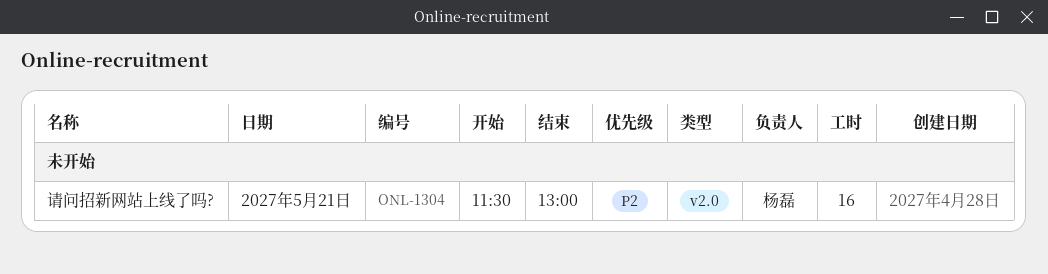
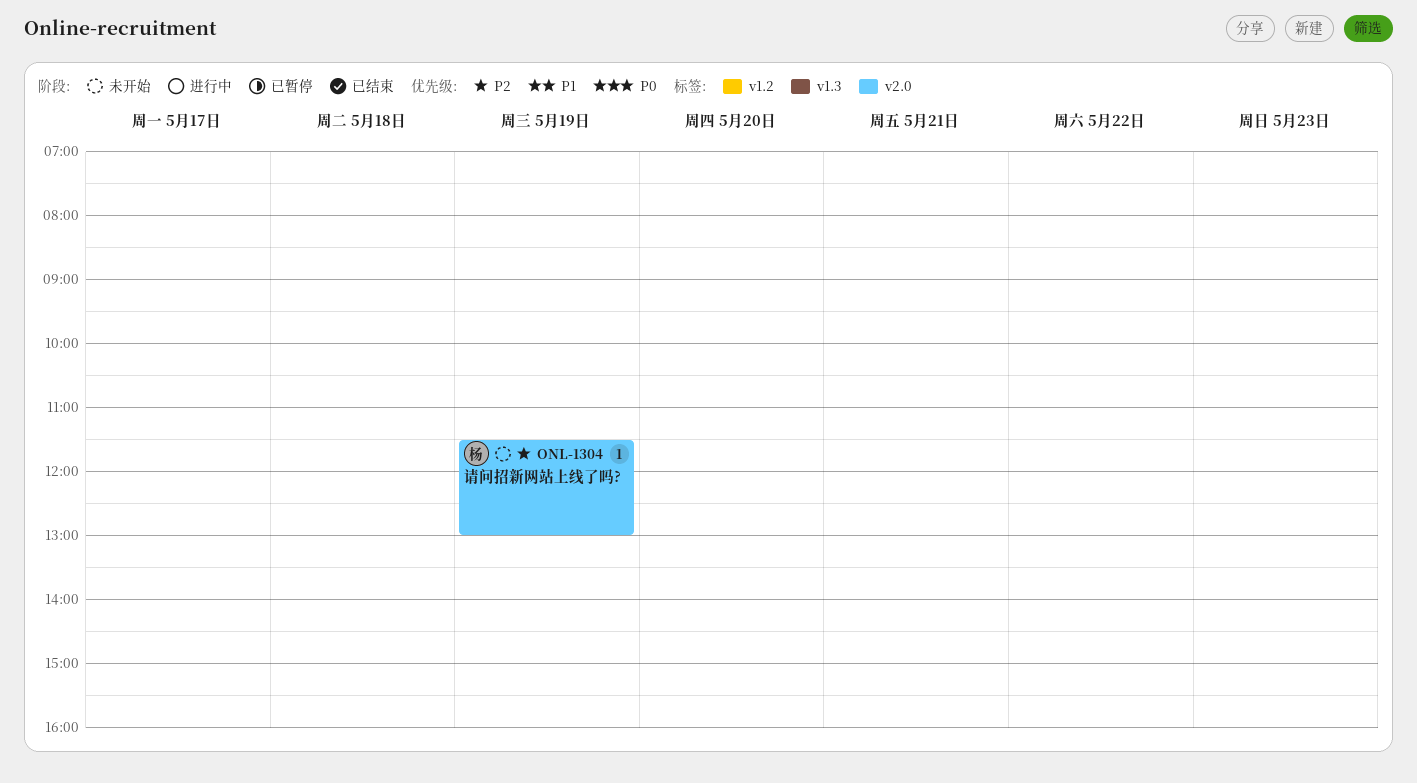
ONL-1304, estimate: 16 -> 1
ONL-1304, day: May 21 -> May 19

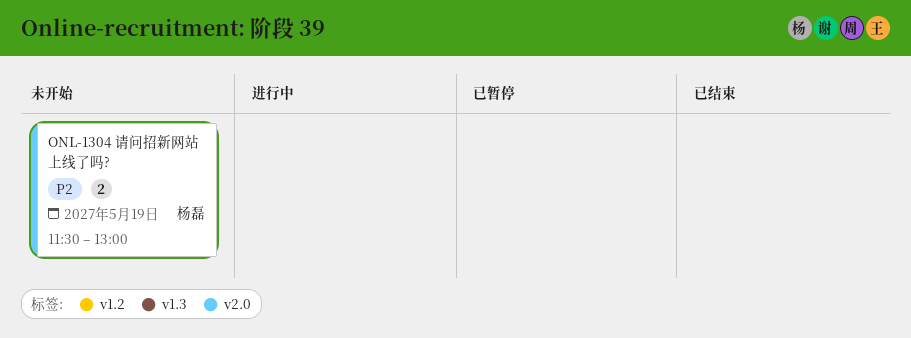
ONL-1304, estimate: 1 -> 2

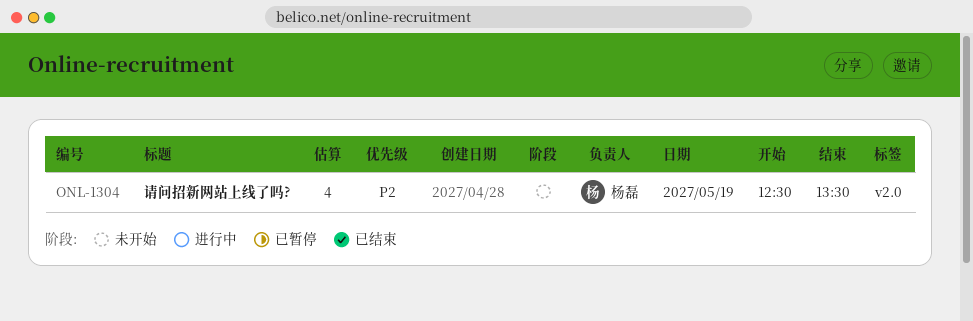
ONL-1304, estimate: 2 -> 4
ONL-1304, begins: 11:30 -> 12:30
ONL-1304, ends: 13:00 -> 13:30

